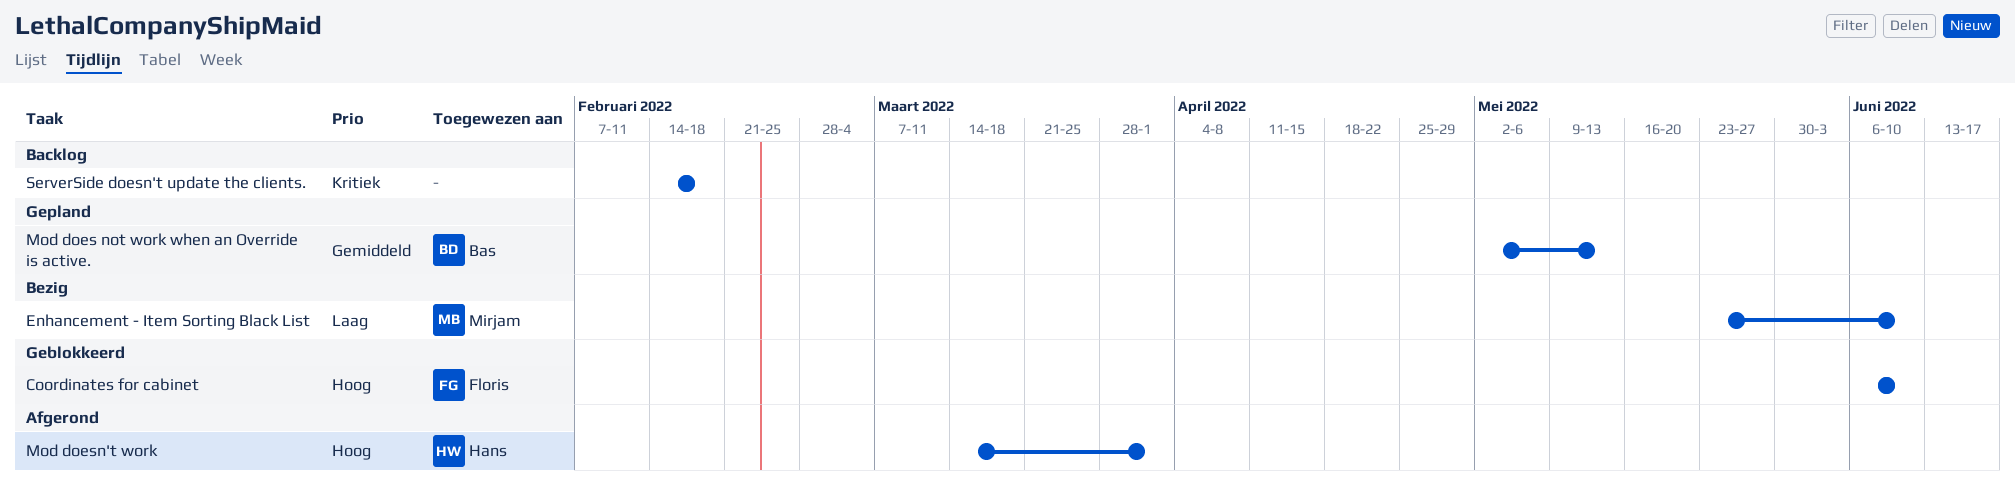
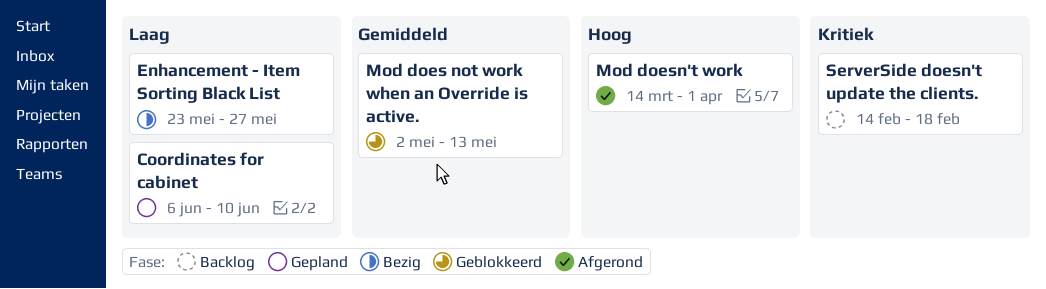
Coordinates for cabinet, status: Geblokkeerd -> Gepland
Coordinates for cabinet, priority: Hoog -> Laag
Enhancement - Item Sorting Black List, due: Jun 10 -> May 27
Mod does not work when an Override is active., status: Gepland -> Geblokkeerd

